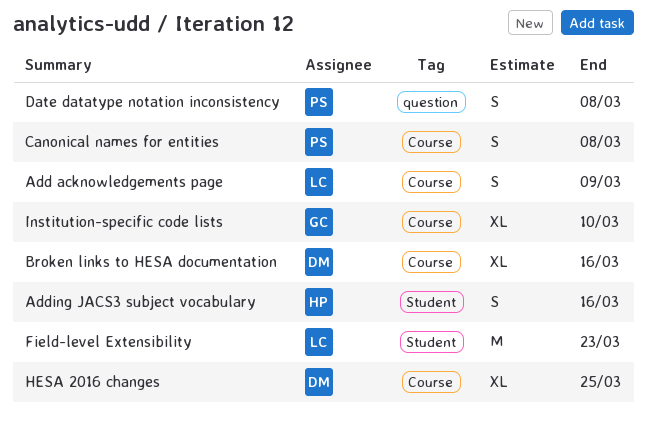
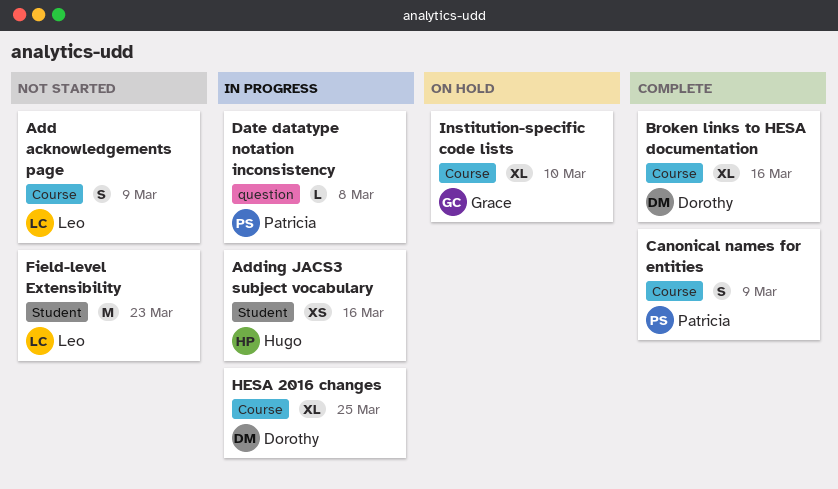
Adding JACS3 subject vocabulary, estimate: S -> XS
Canonical names for entities, due: Mar 8 -> Mar 9
Date datatype notation inconsistency, estimate: S -> L

